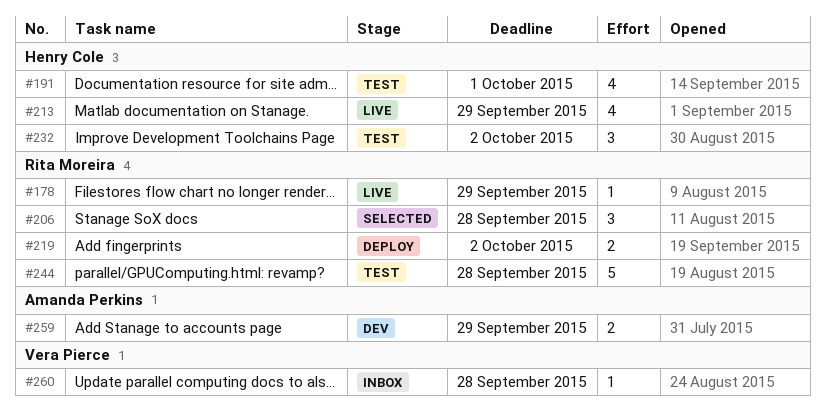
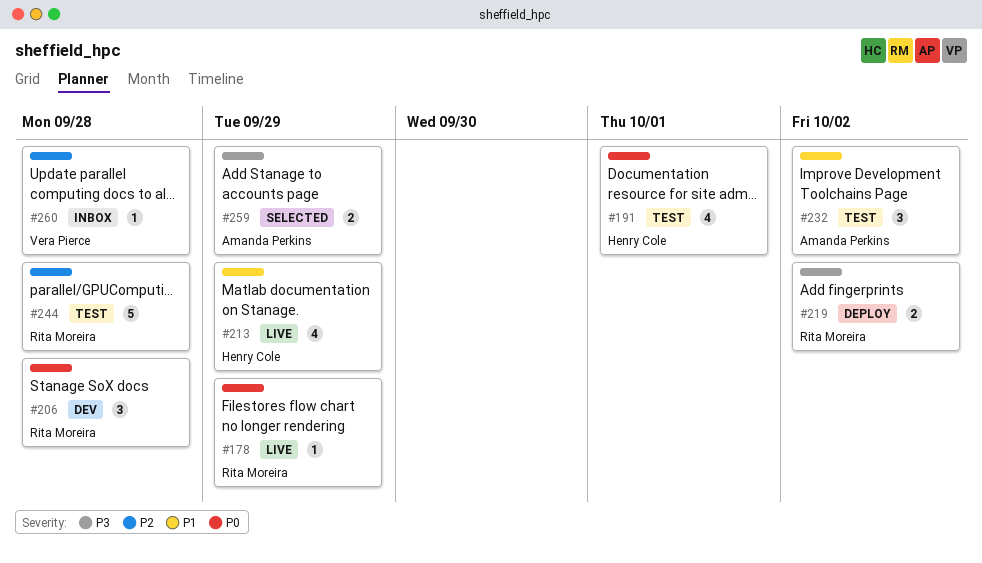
#206, status: Selected -> Dev
#232, owner: Henry Cole -> Amanda Perkins
#259, status: Dev -> Selected

